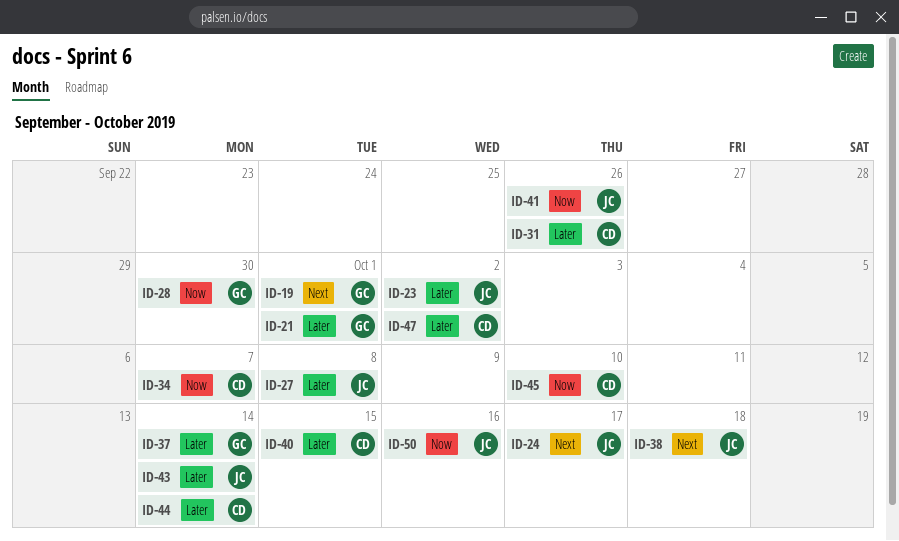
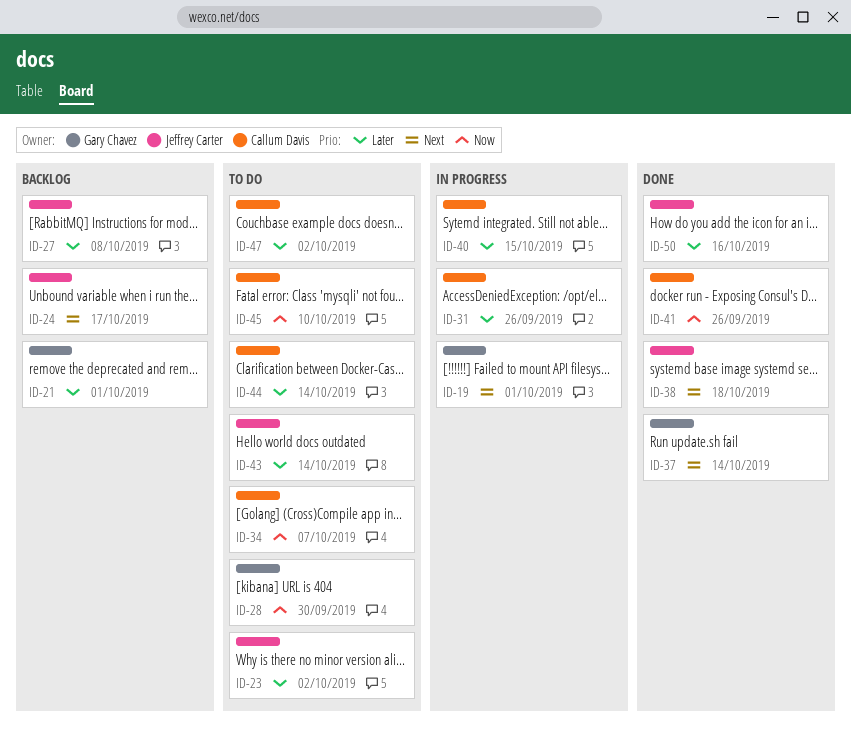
ID-37, priority: Later -> Next
ID-41, owner: Jeffrey Carter -> Callum Davis
ID-50, priority: Now -> Later

